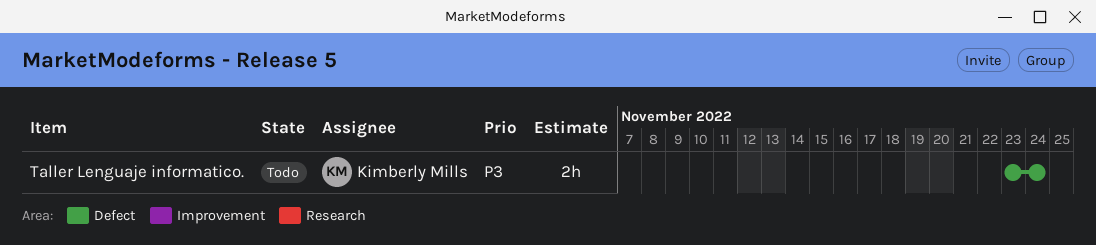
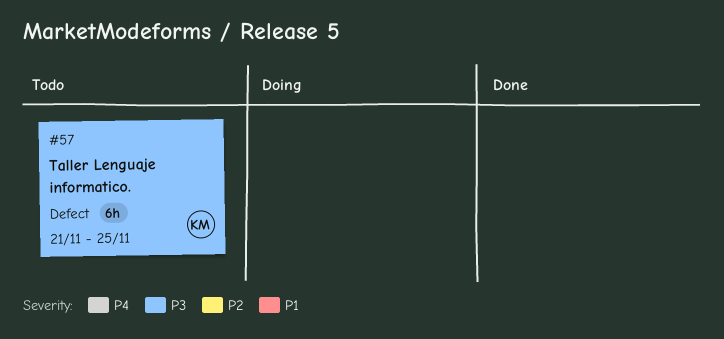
Taller Lenguaje informatico., estimate: 2h -> 6h
Taller Lenguaje informatico., start: Nov 23 -> Nov 21
Taller Lenguaje informatico., due: Nov 24 -> Nov 25

